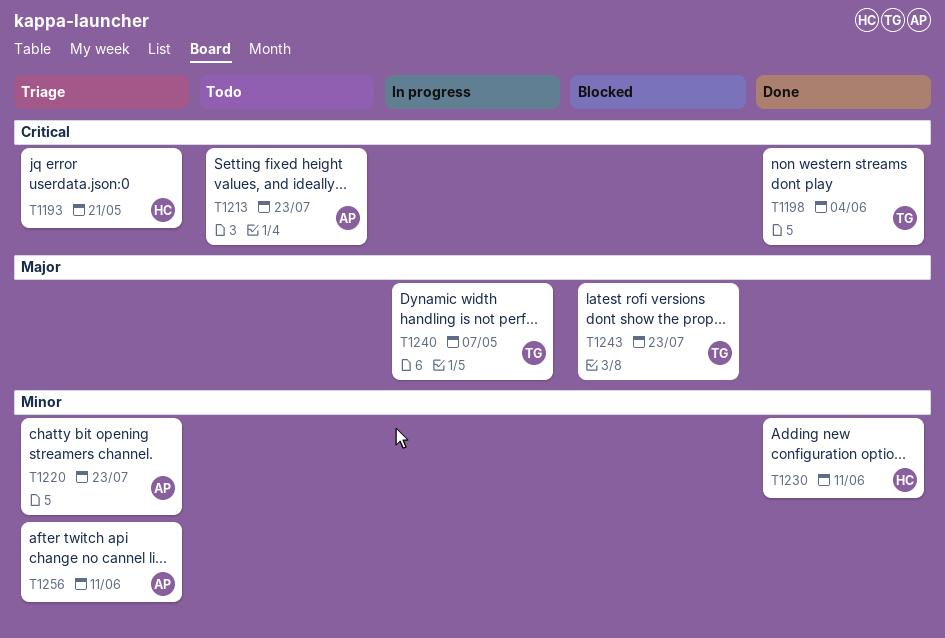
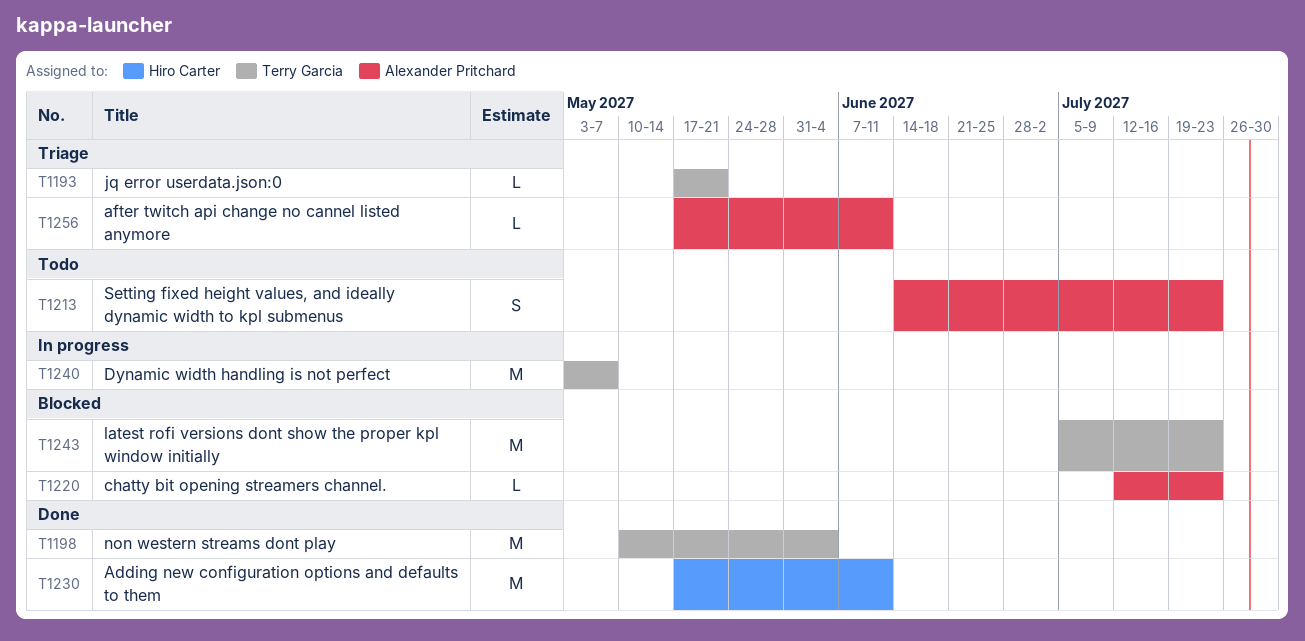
T1193, owner: Hiro Carter -> Terry Garcia
T1220, status: Triage -> Blocked

